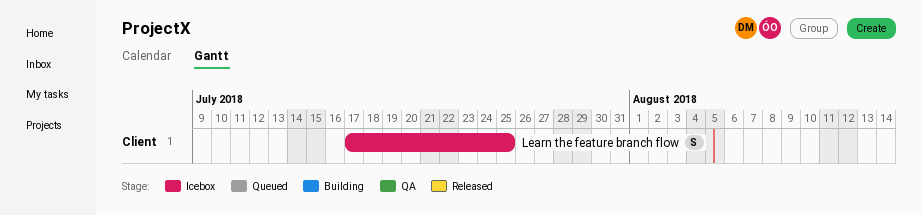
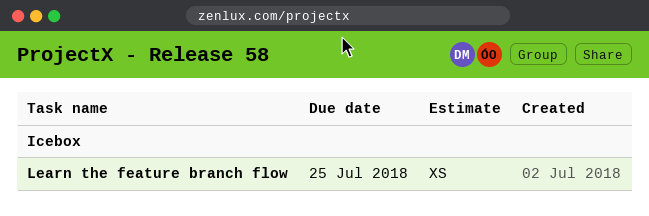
Learn the feature branch flow, estimate: S -> XS

